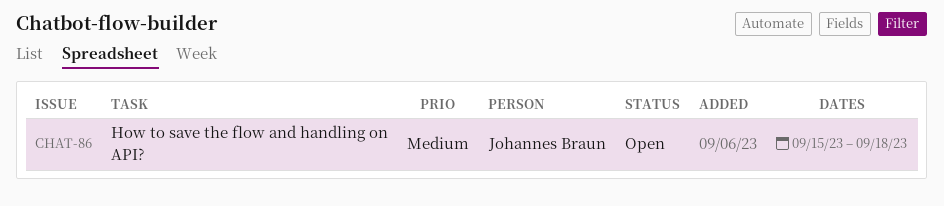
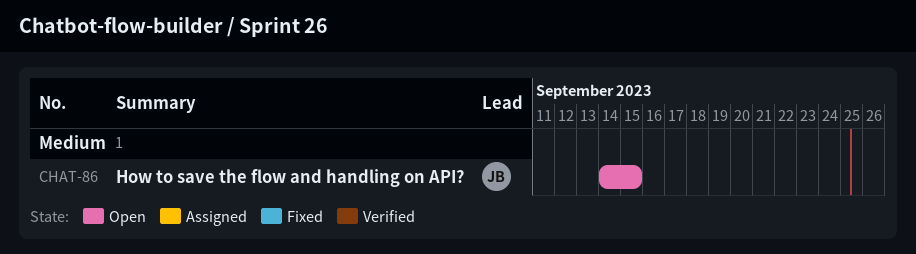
CHAT-86, start: Sep 15 -> Sep 14
CHAT-86, due: Sep 18 -> Sep 15

